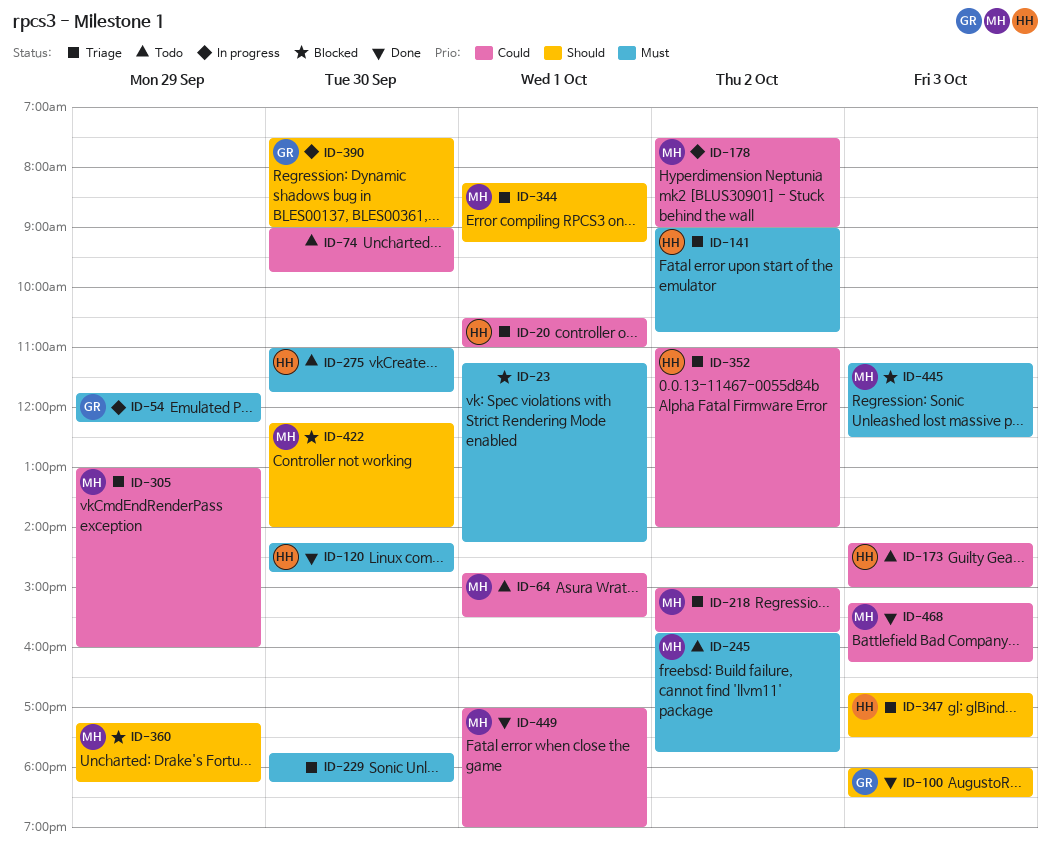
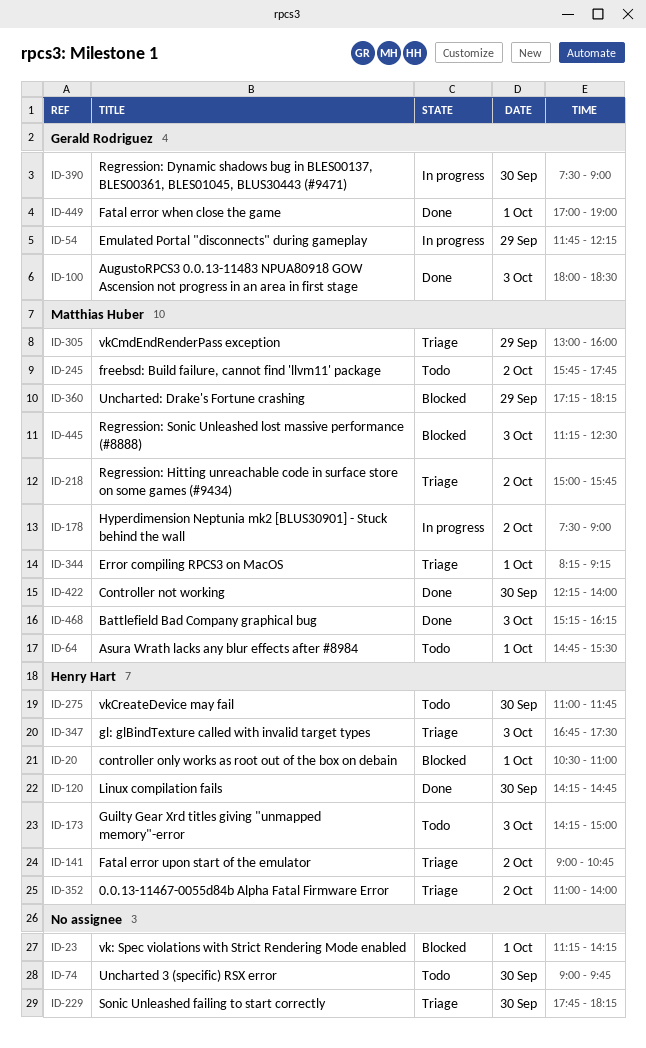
ID-20, status: Triage -> Blocked
ID-422, status: Blocked -> Done
ID-449, owner: Matthias Huber -> Gerald Rodriguez

